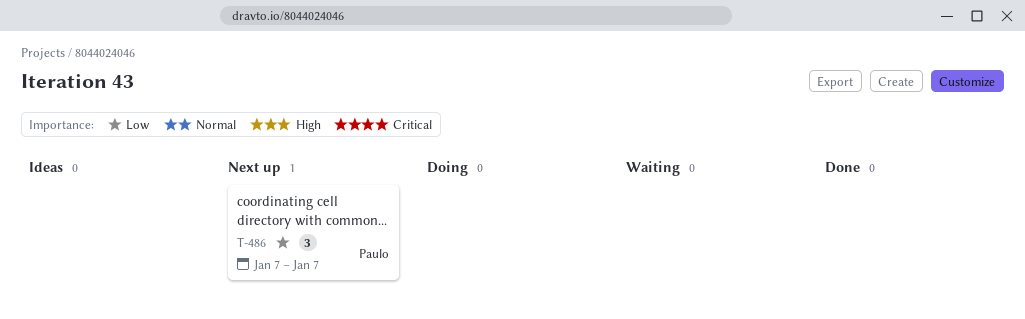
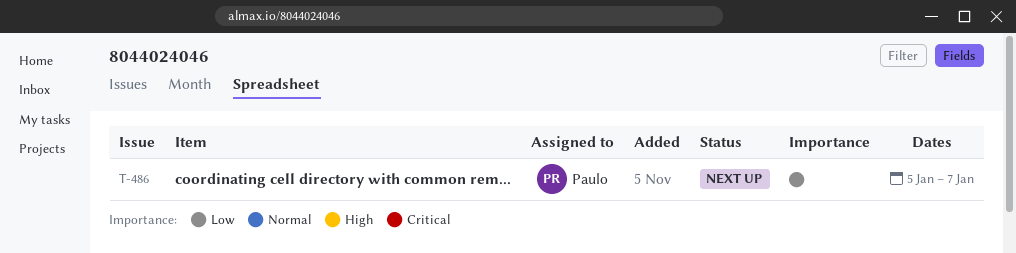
T-486, start: Jan 7 -> Jan 5

